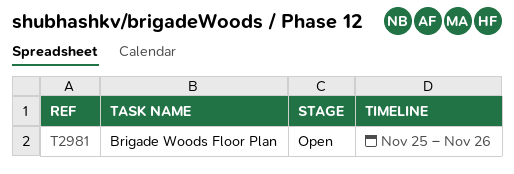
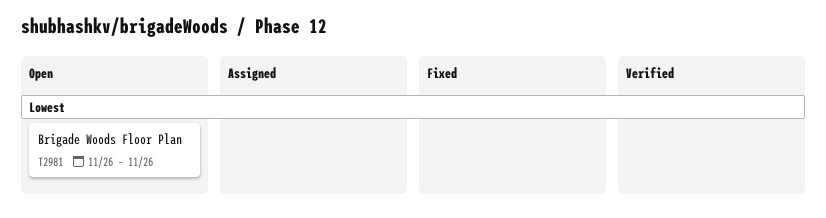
T2981, start: Nov 25 -> Nov 26

